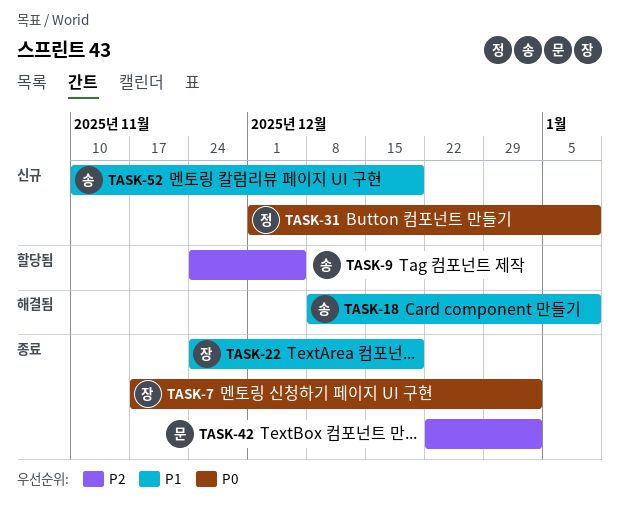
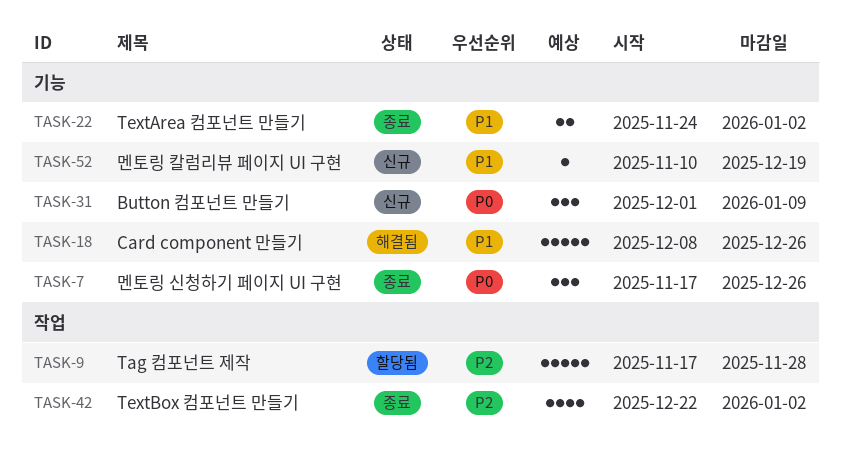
TASK-7, due: Jan 2 -> Dec 26
TASK-9, start: Nov 24 -> Nov 17
TASK-9, due: Dec 5 -> Nov 28
TASK-18, due: Jan 9 -> Dec 26
TASK-22, due: Dec 19 -> Jan 2

